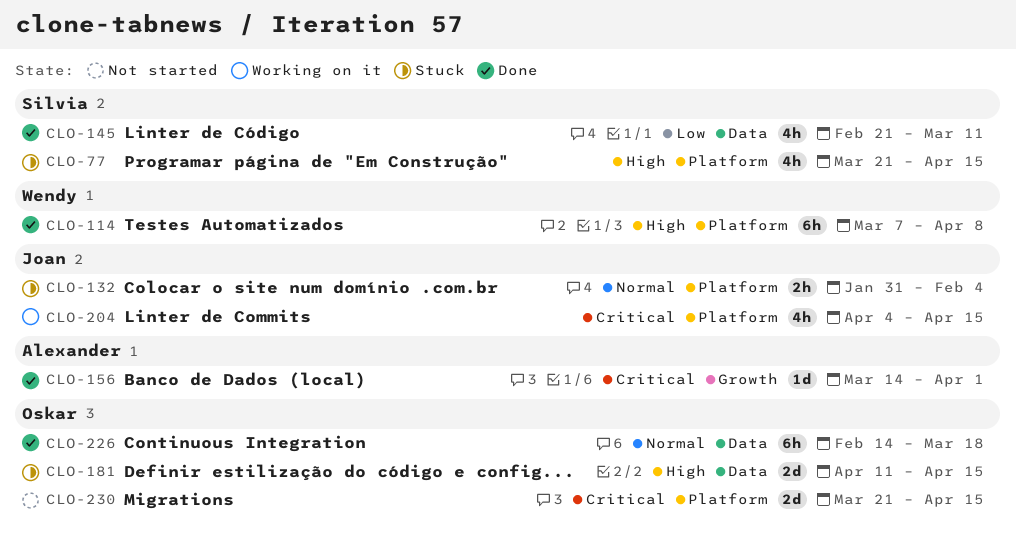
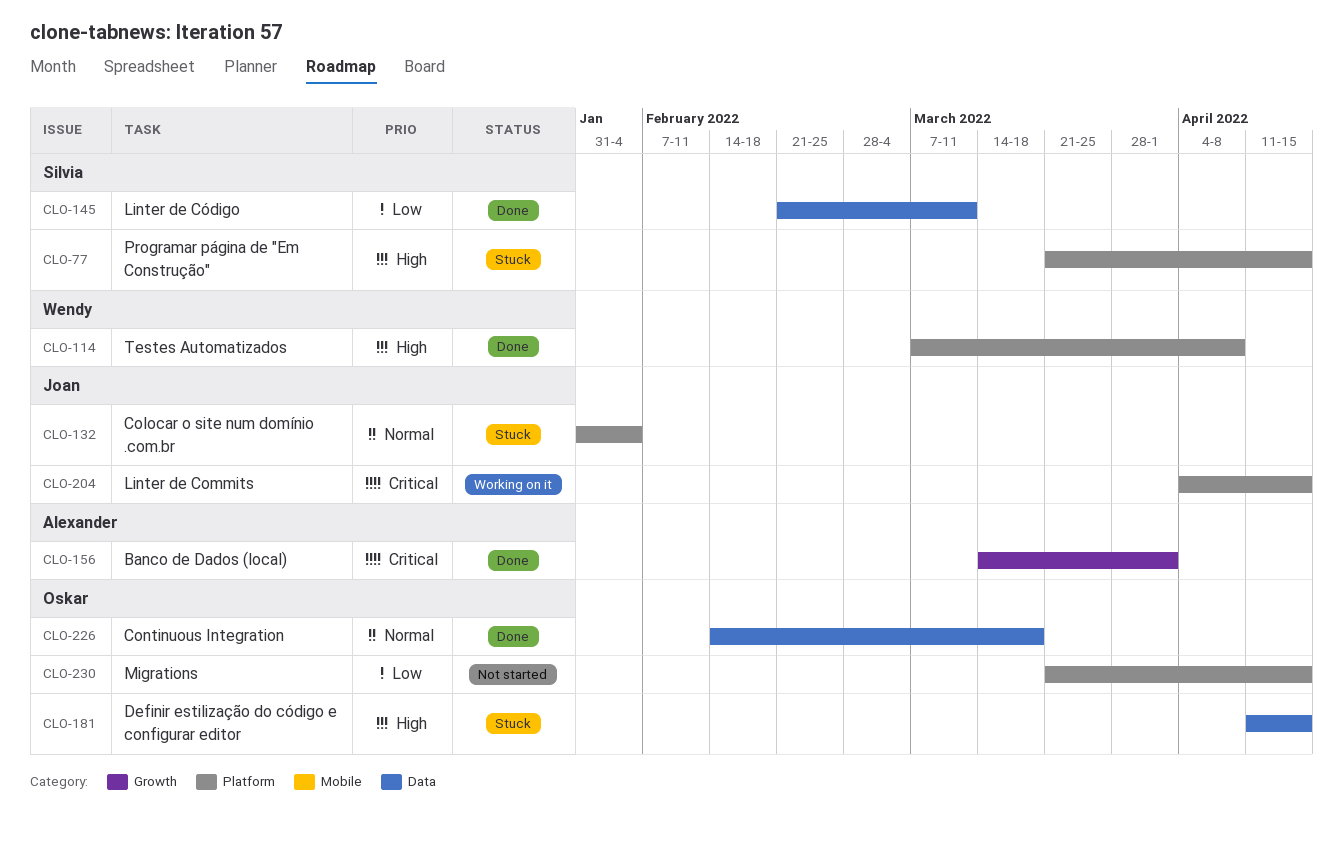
CLO-230, priority: Critical -> Low

